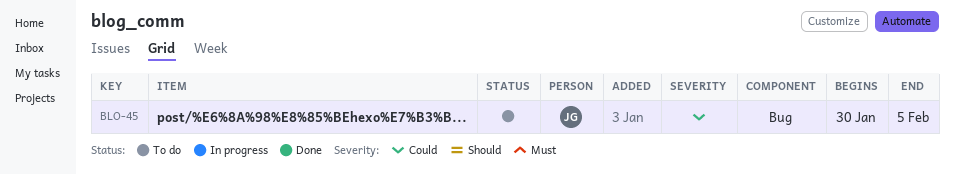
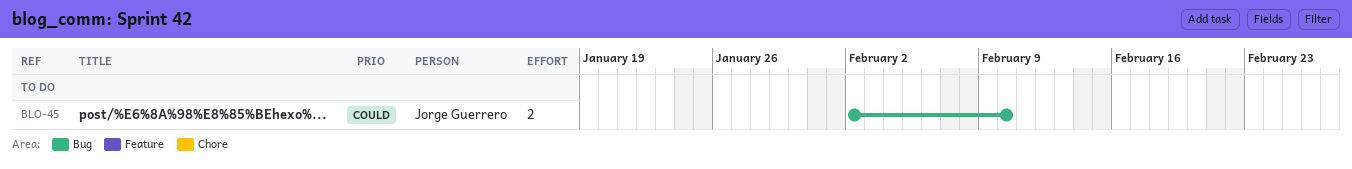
BLO-45, start: Jan 30 -> Feb 2
BLO-45, due: Feb 5 -> Feb 10

